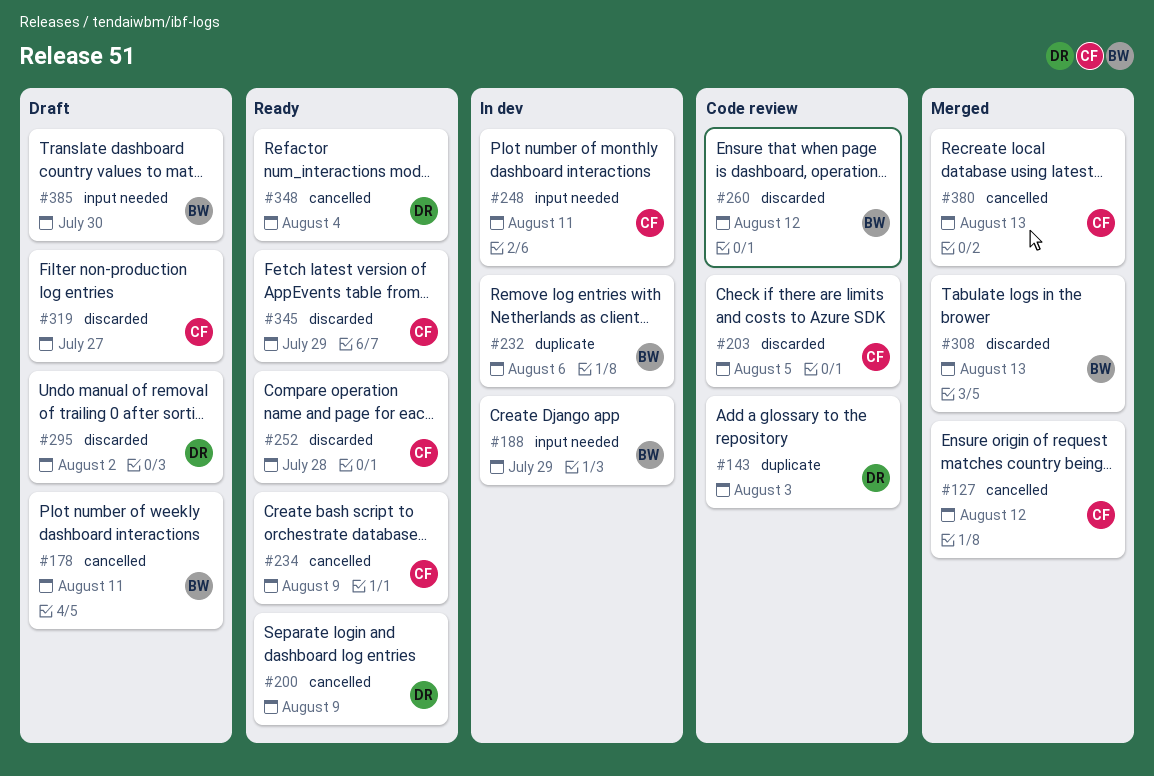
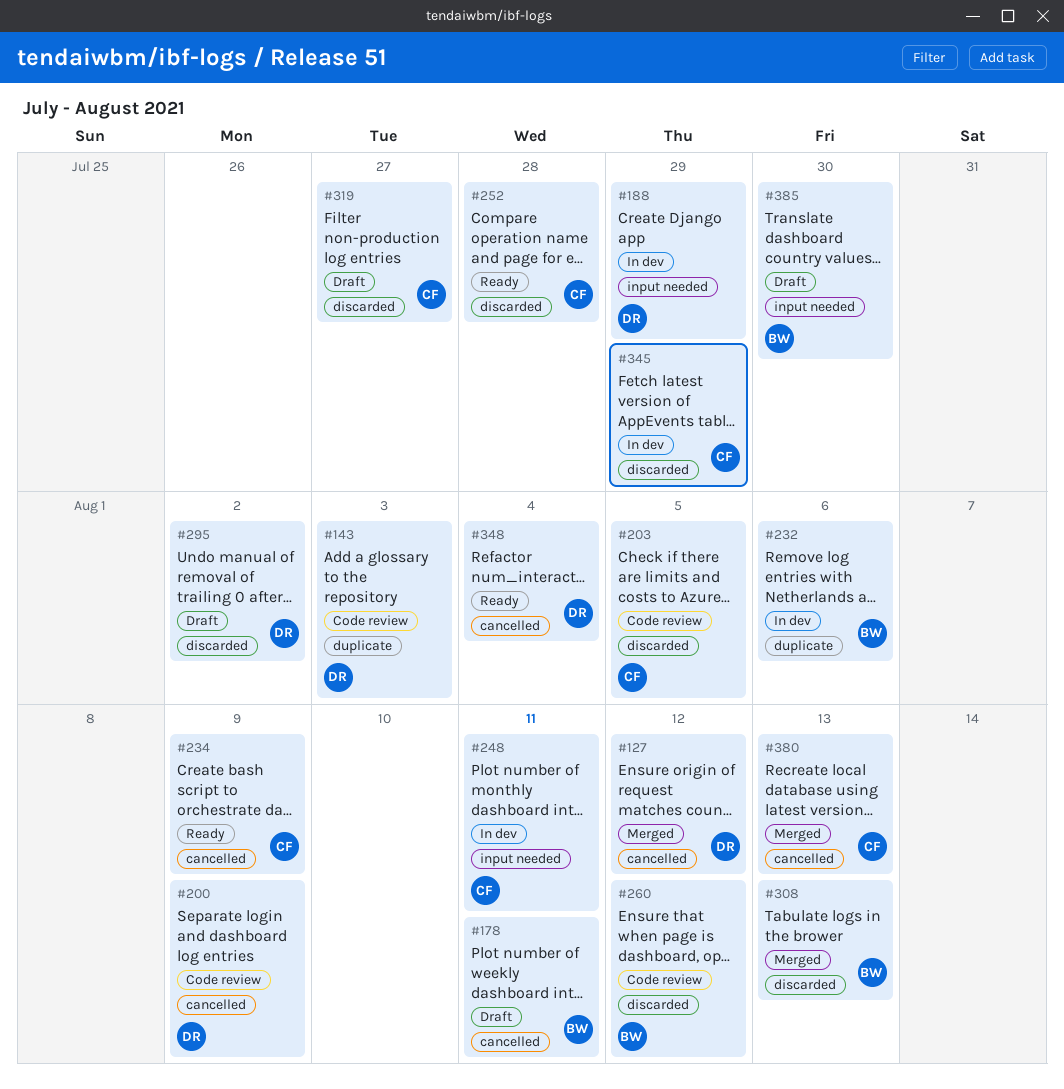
#127, owner: CF -> DR
#188, owner: BW -> DR
#200, status: Ready -> Code review
#345, status: Ready -> In dev

